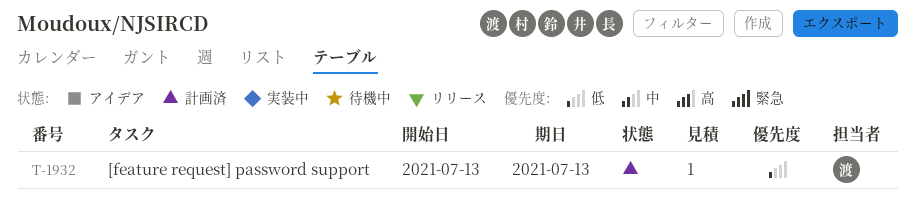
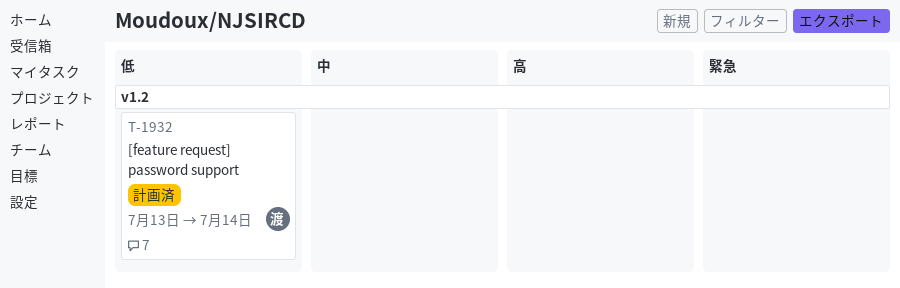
T-1932, due: Jul 13 -> Jul 14

